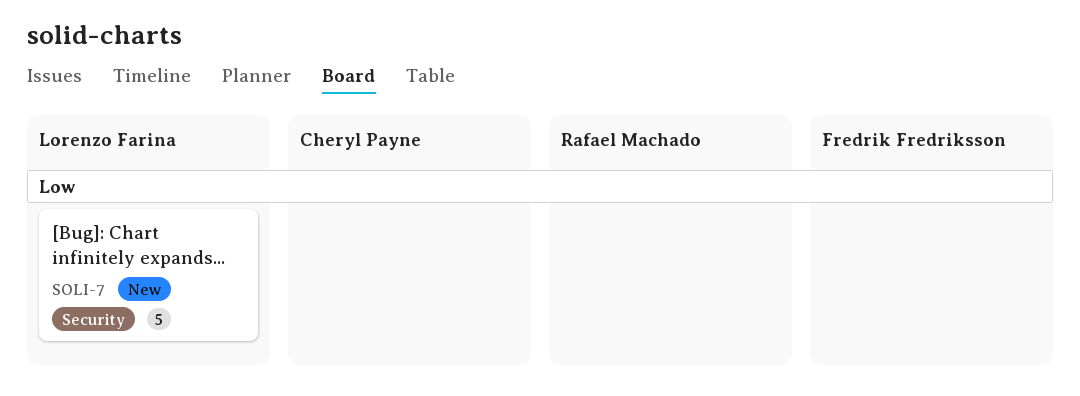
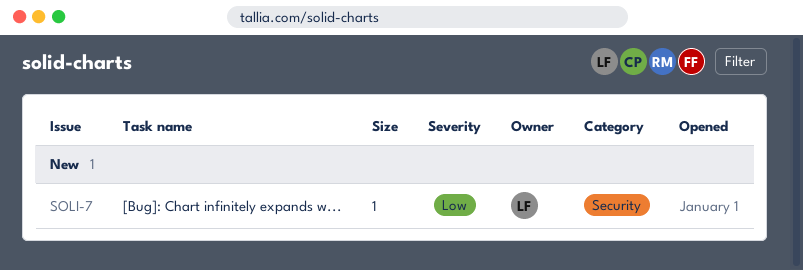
SOLI-7, estimate: 5 -> 1

